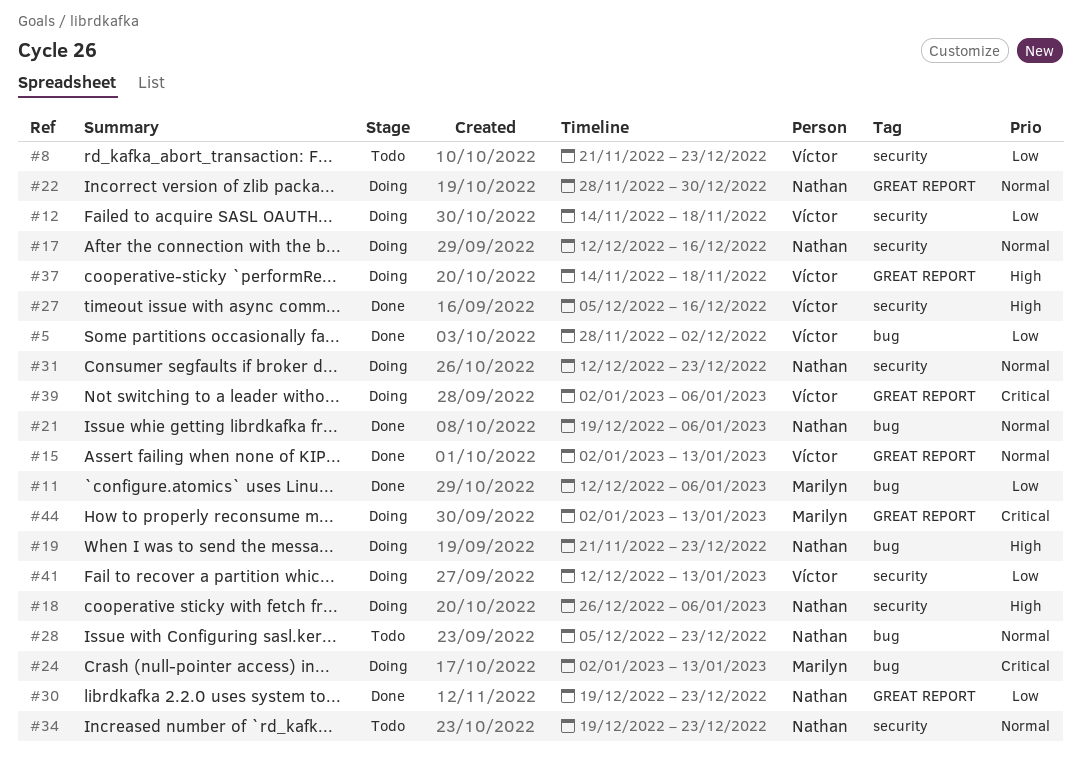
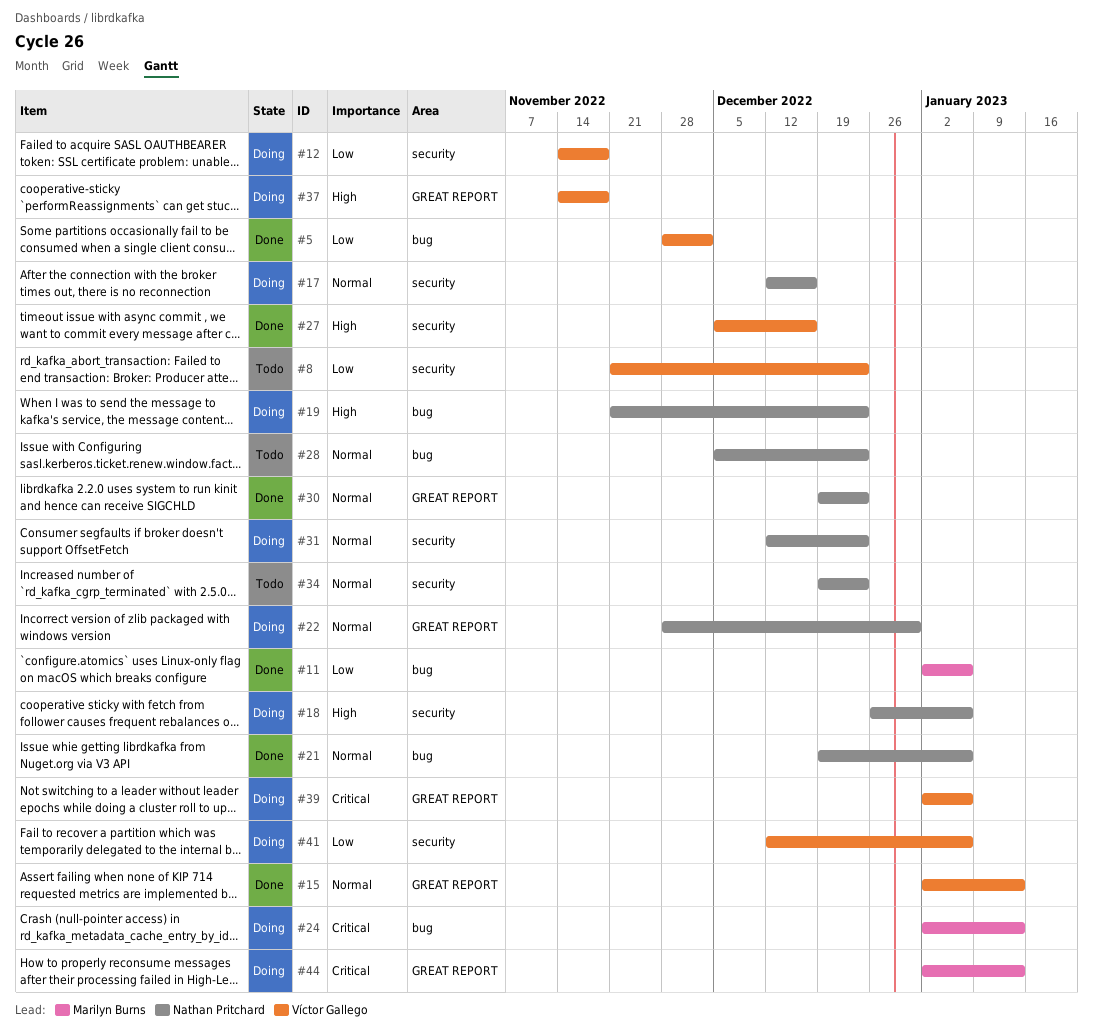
#11, start: Dec 12 -> Jan 2
#30, priority: Low -> Normal
#41, due: Jan 13 -> Jan 6

